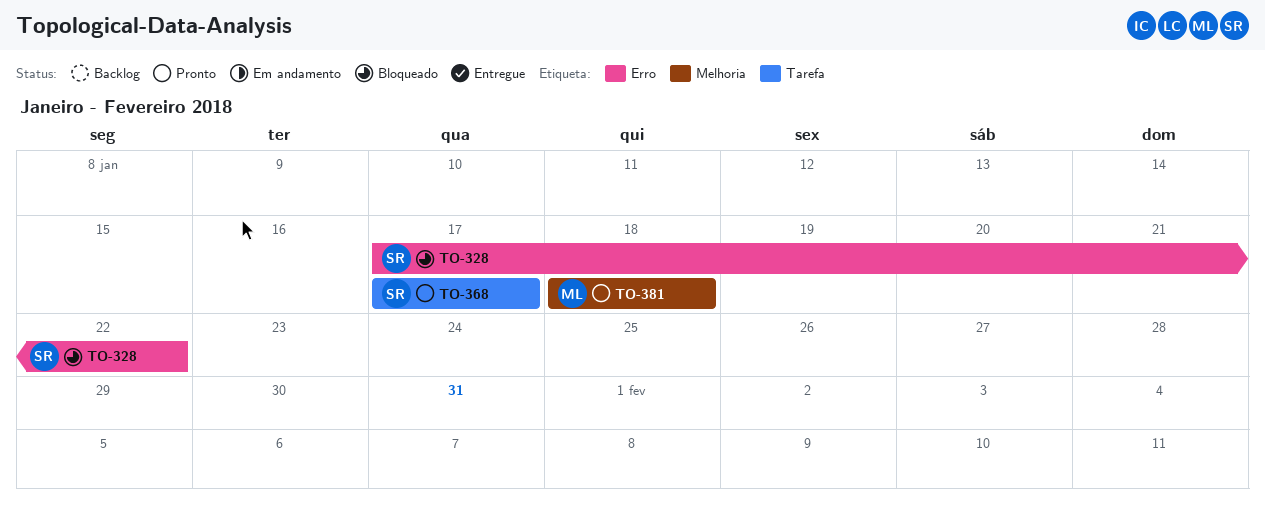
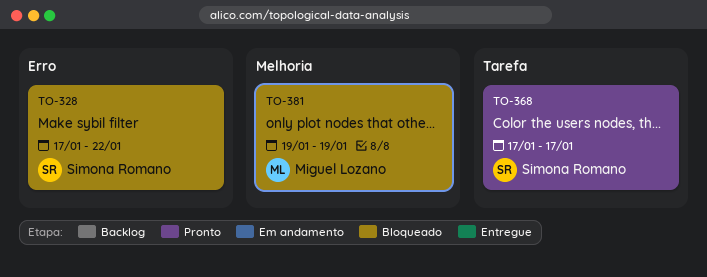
TO-381, status: Pronto -> Bloqueado
TO-381, start: Jan 18 -> Jan 19
TO-381, due: Jan 18 -> Jan 19

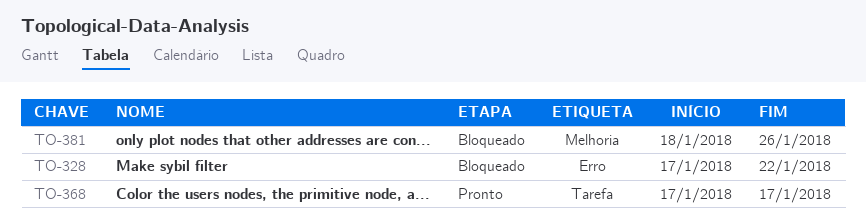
TO-381, start: Jan 19 -> Jan 18
TO-381, due: Jan 19 -> Jan 26

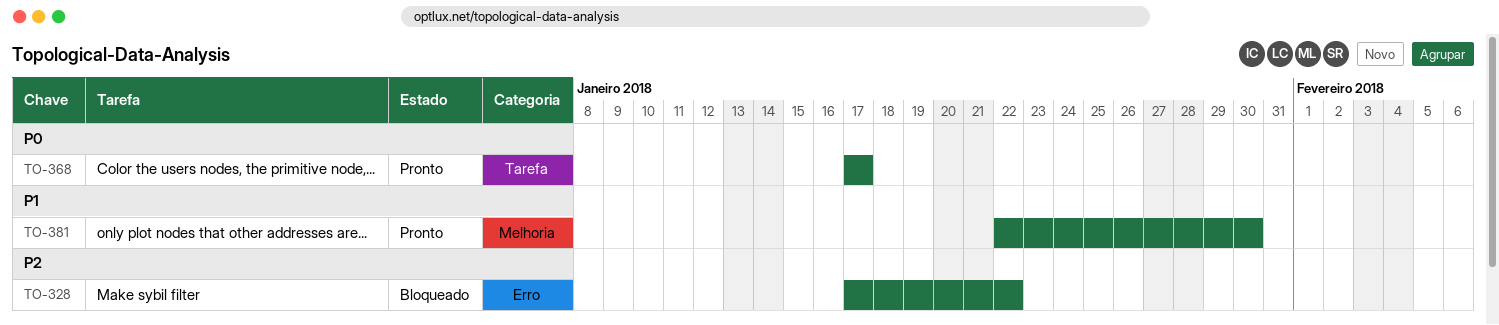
TO-381, status: Bloqueado -> Pronto
TO-381, start: Jan 18 -> Jan 22
TO-381, due: Jan 26 -> Jan 30

